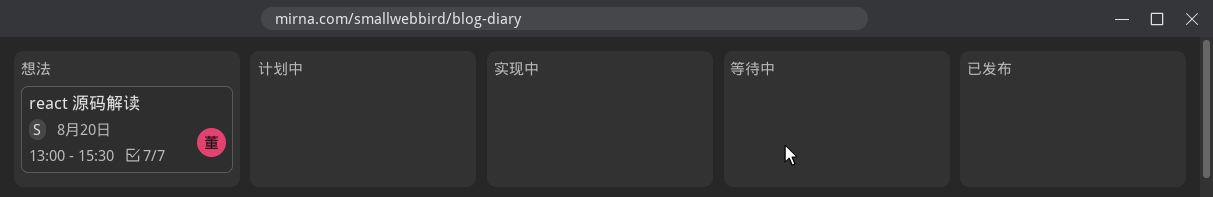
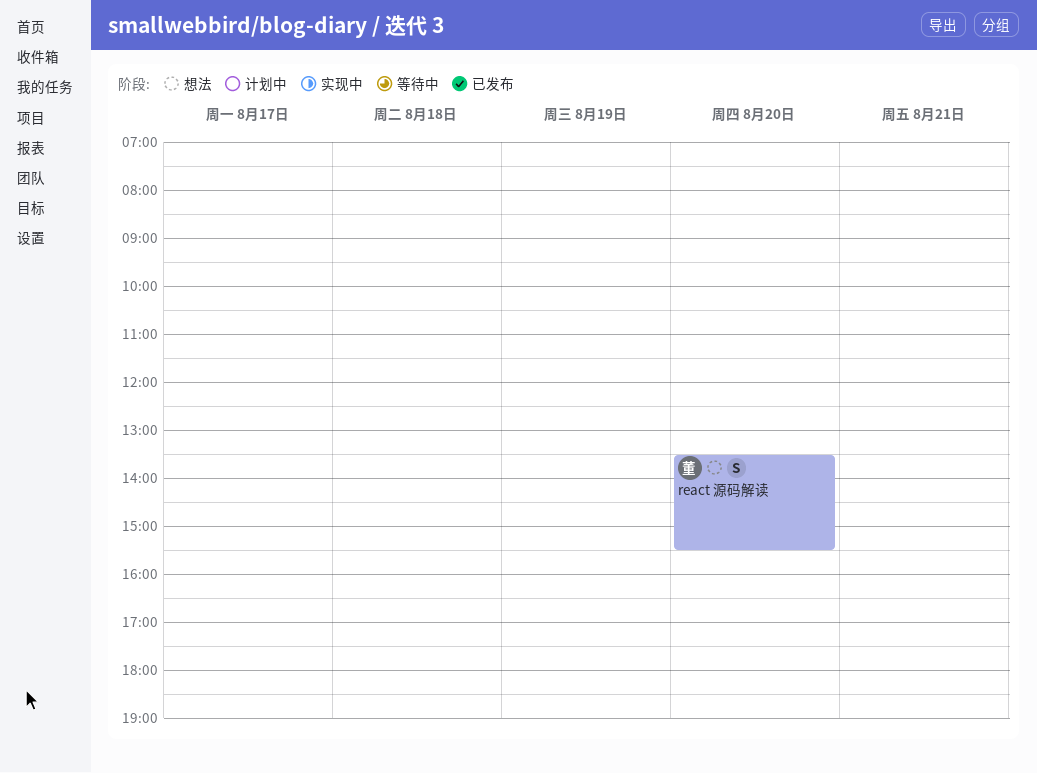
react 源码解读, begins: 13:00 -> 13:30

